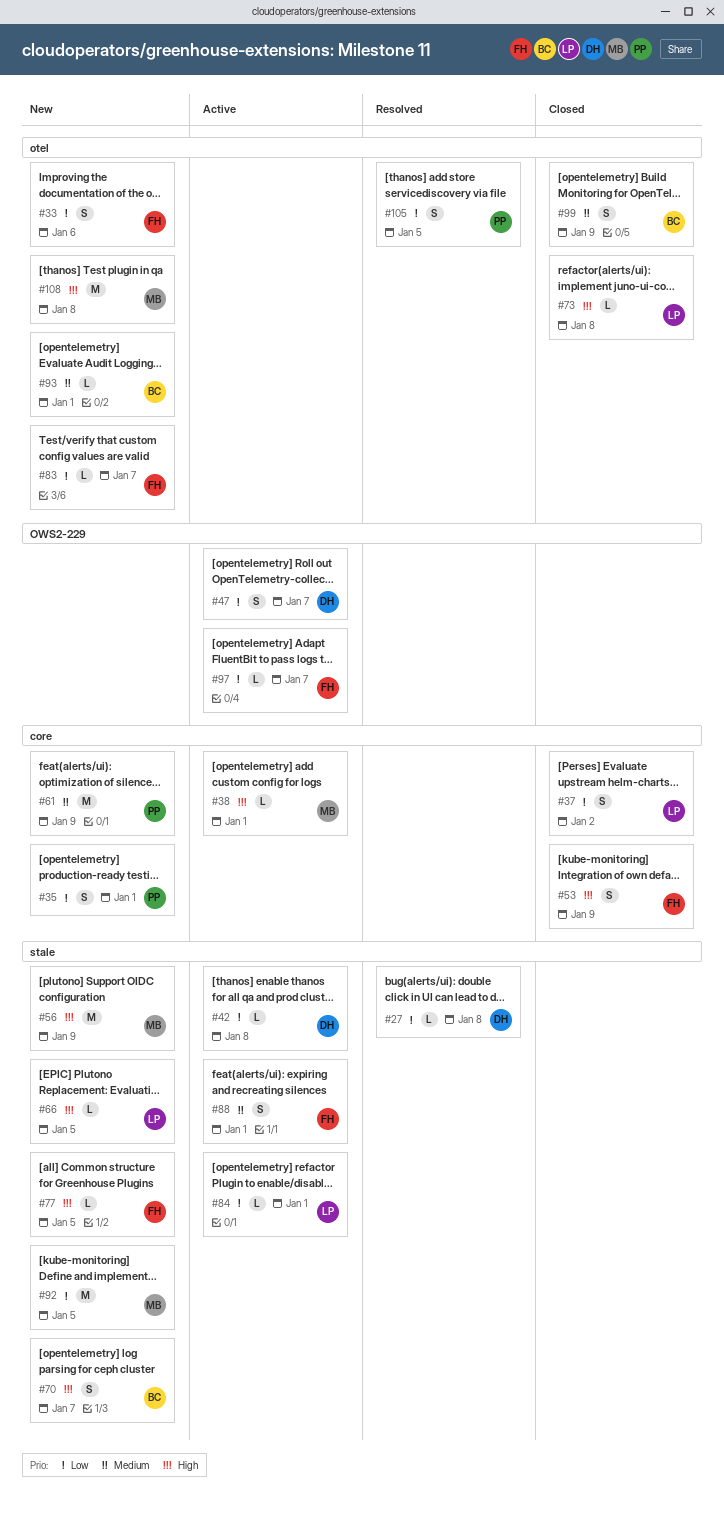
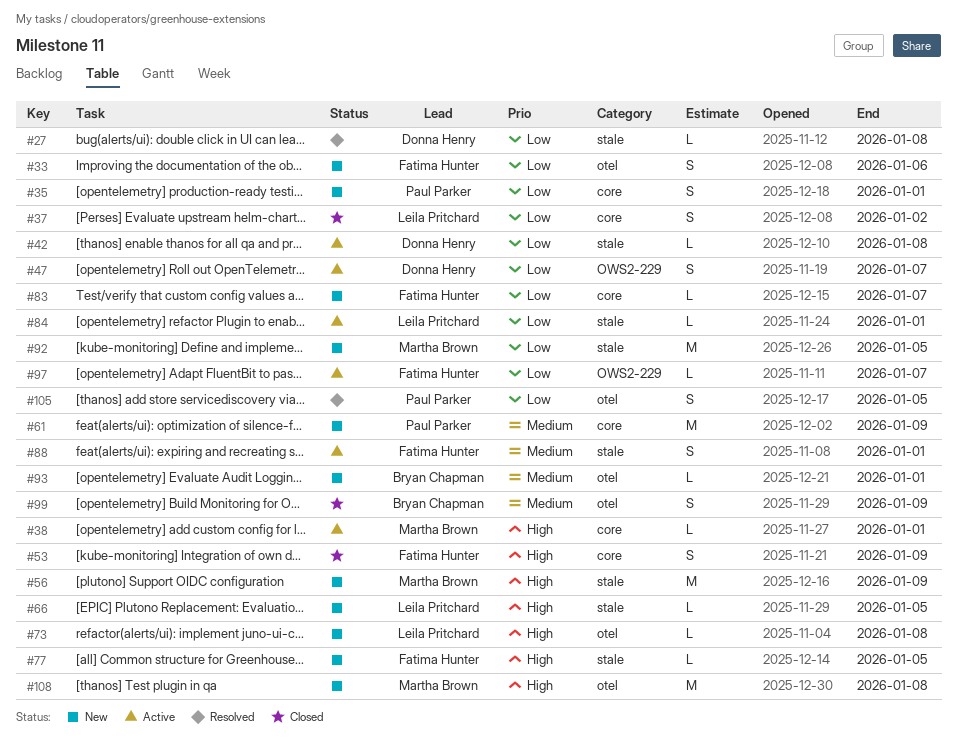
#70: present -> none
#73, status: Closed -> New
#83, label: otel -> core

